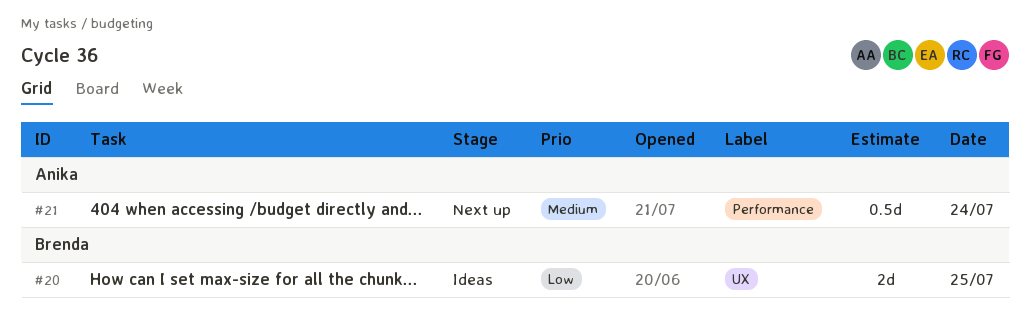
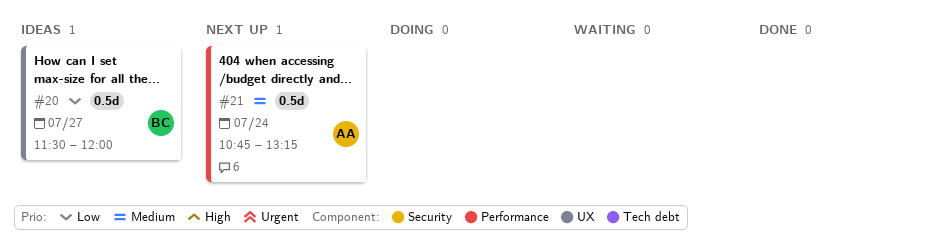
#20, estimate: 2d -> 0.5d
#20, day: Jul 25 -> Jul 27

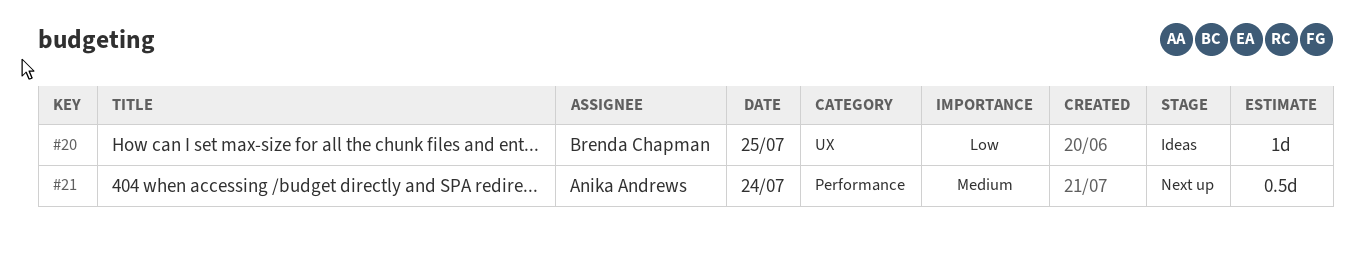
#20, estimate: 0.5d -> 1d
#20, day: Jul 27 -> Jul 25

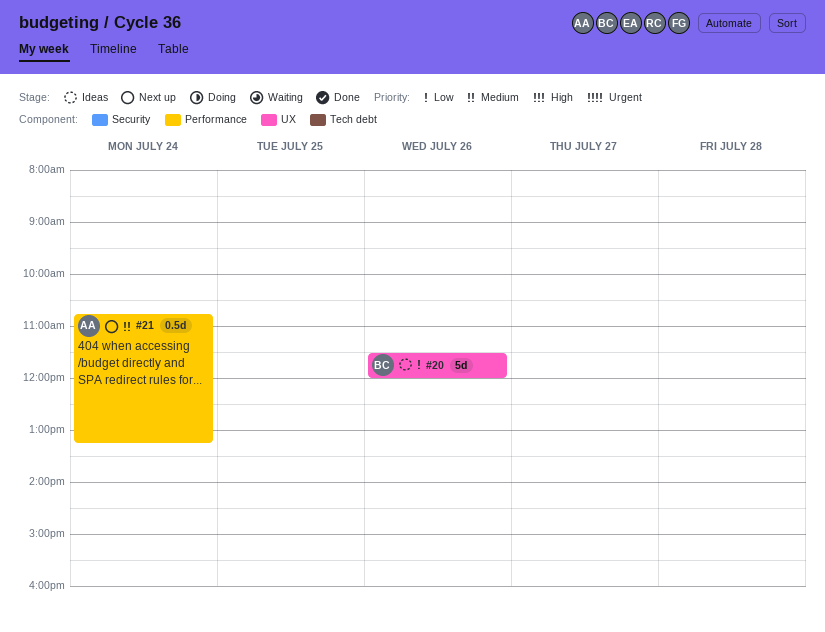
#20, estimate: 1d -> 5d
#20, day: Jul 25 -> Jul 26

